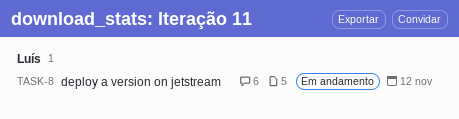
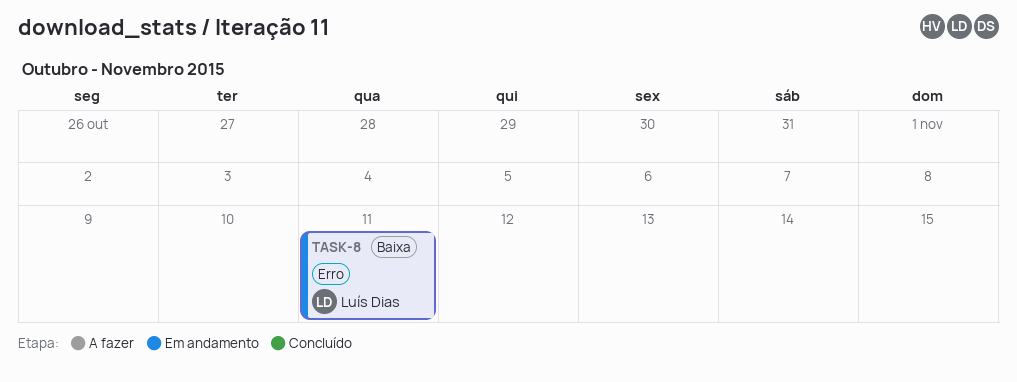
TASK-8, due: Nov 12 -> Nov 11

